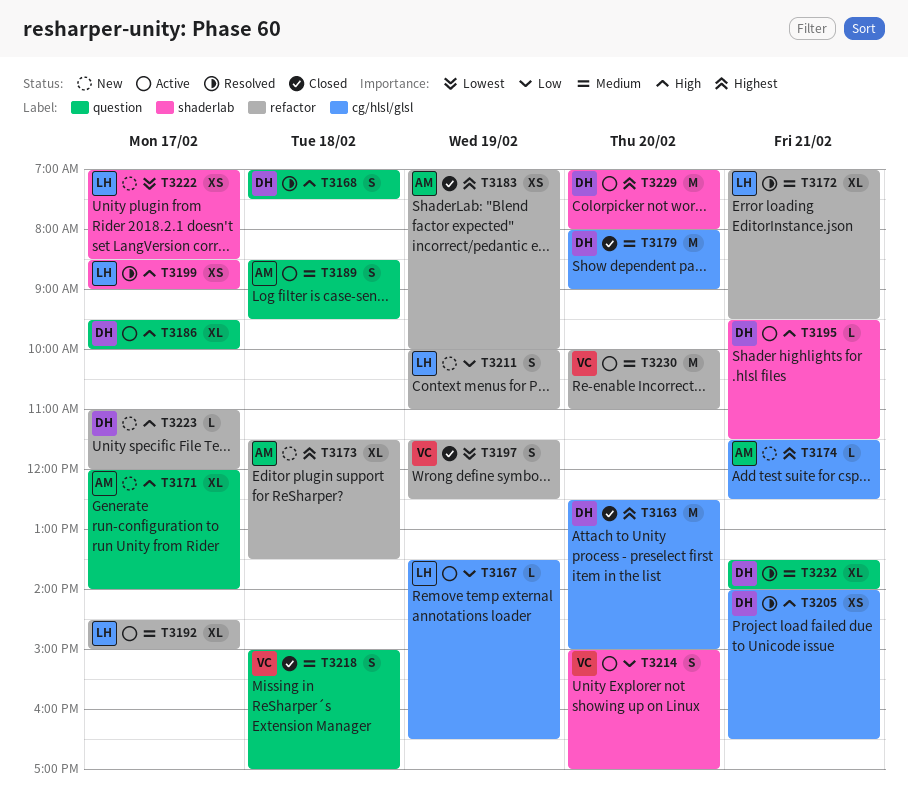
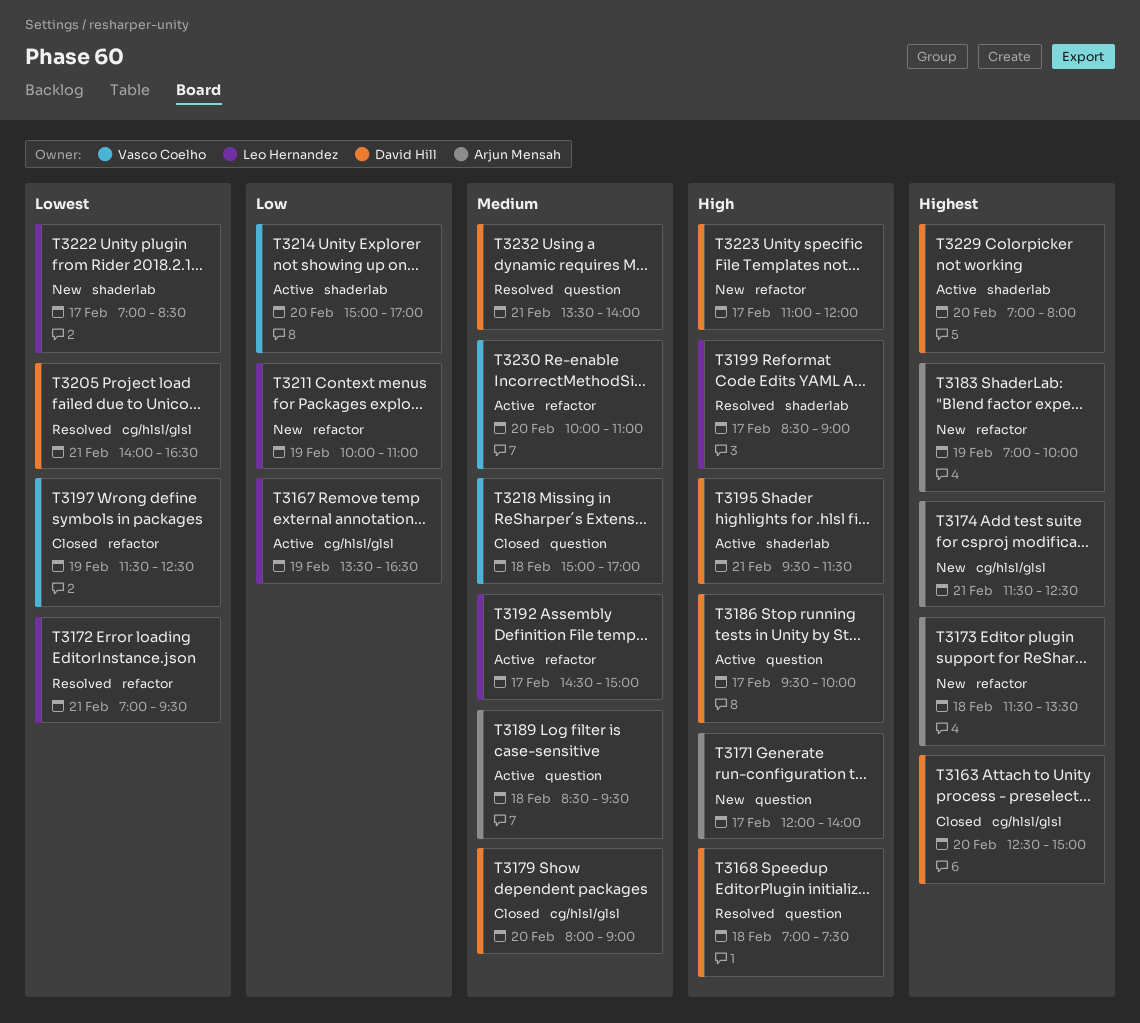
T3172, priority: Medium -> Lowest
T3183, status: Closed -> New
T3205, priority: High -> Lowest

